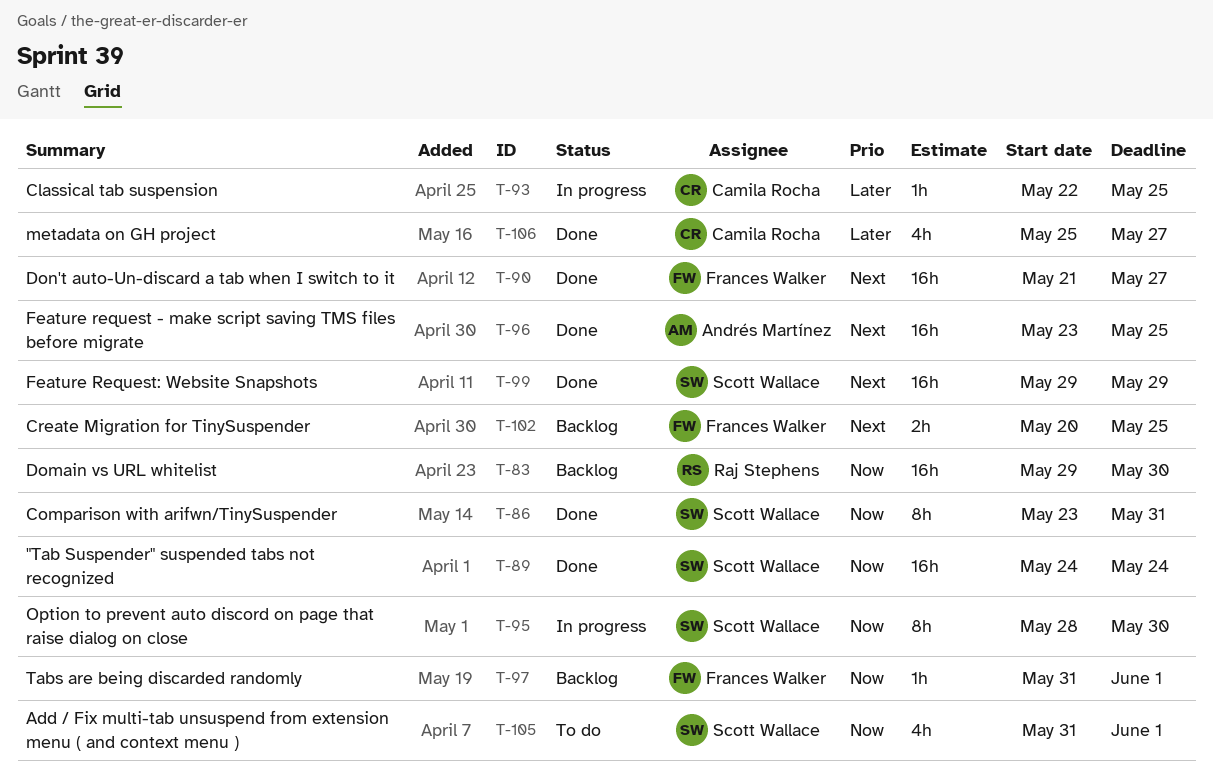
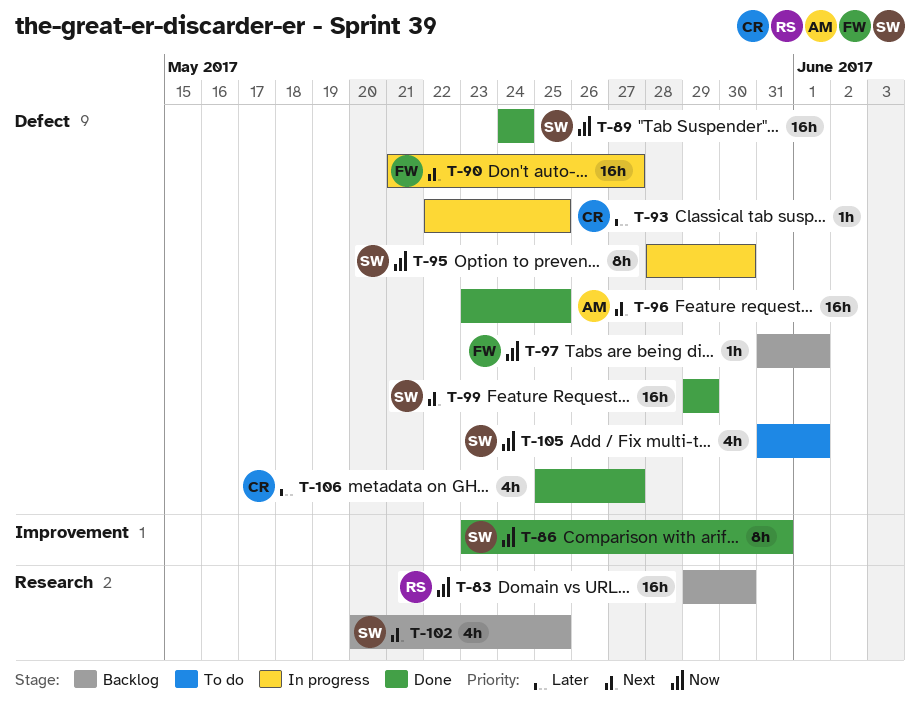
T-90, status: Done -> In progress
T-102, owner: Frances Walker -> Scott Wallace
T-102, estimate: 2h -> 4h

